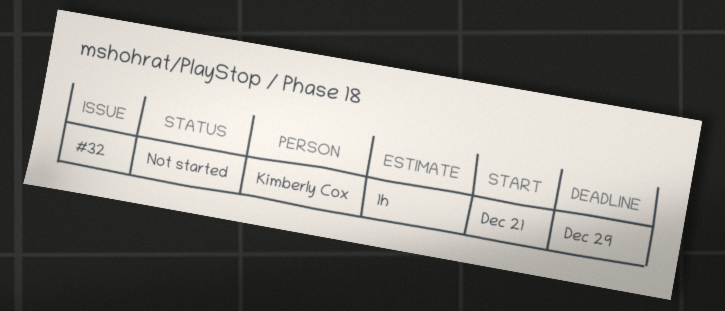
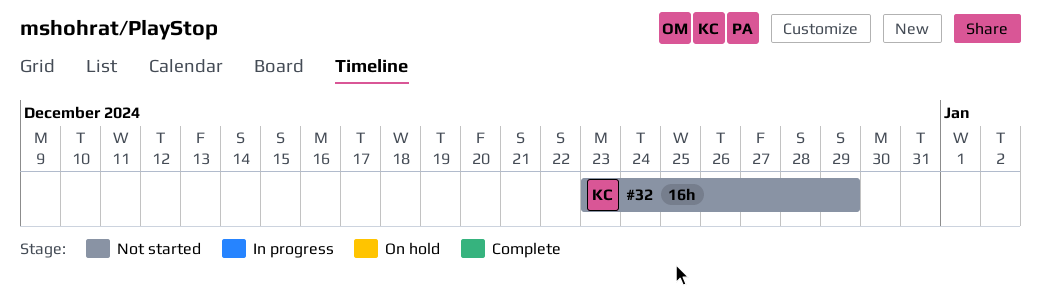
#32, estimate: 1h -> 16h
#32, start: Dec 21 -> Dec 23

